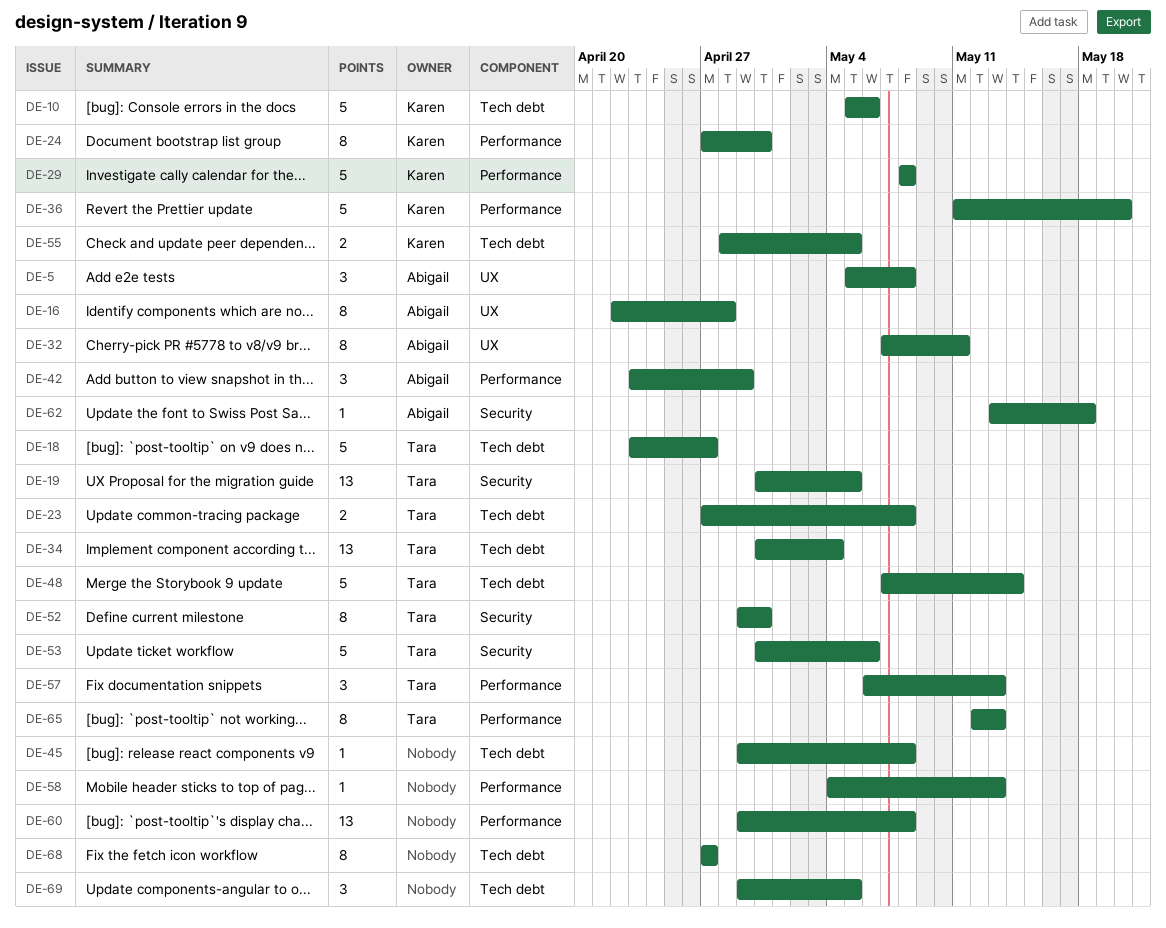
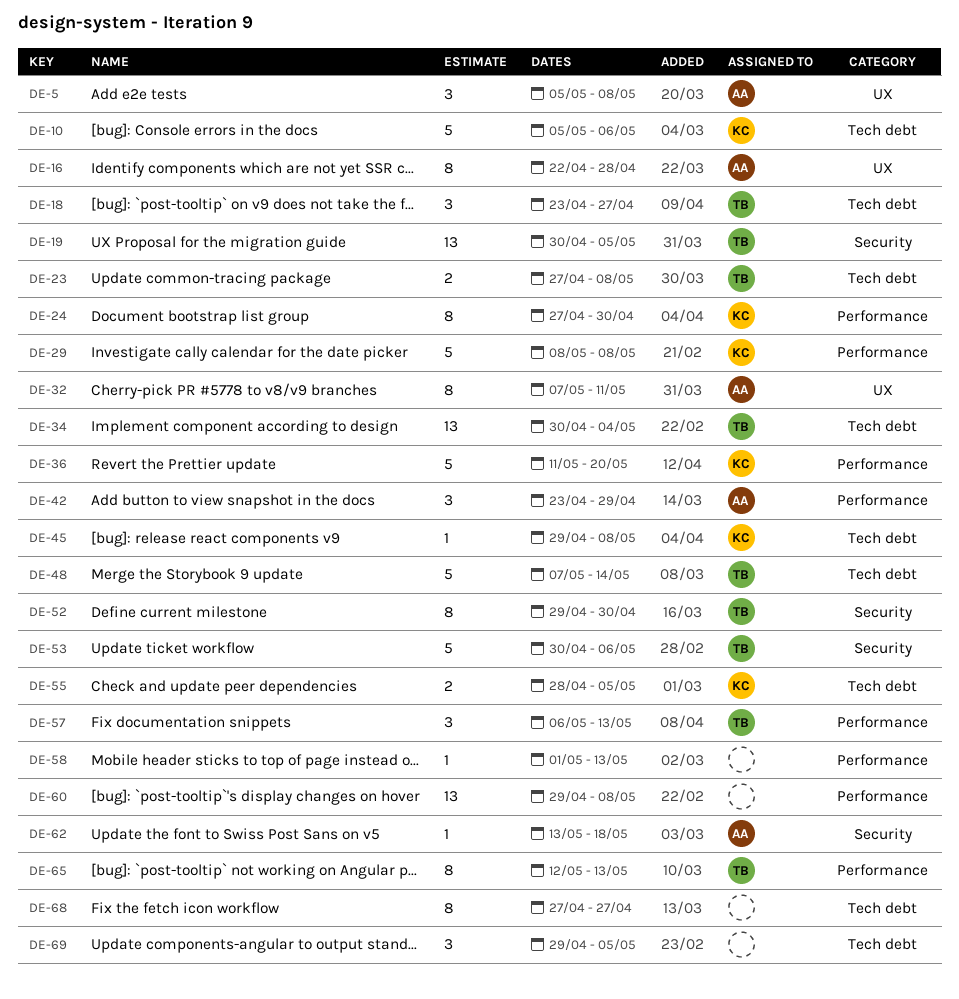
DE-18, estimate: 5 -> 3
DE-45, owner: none -> Karen
DE-58, start: May 4 -> May 1

